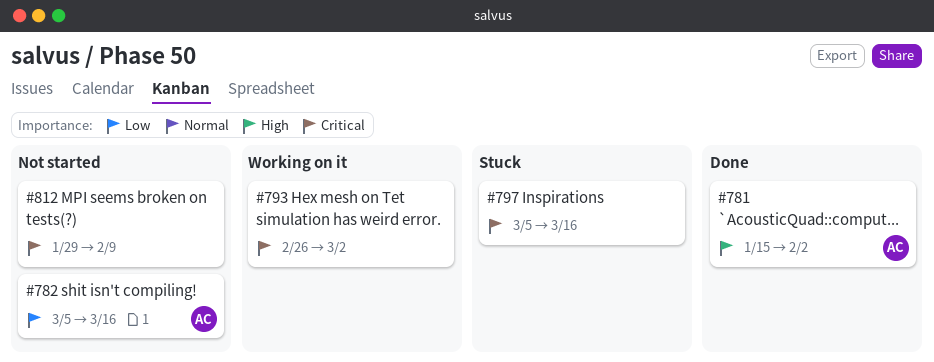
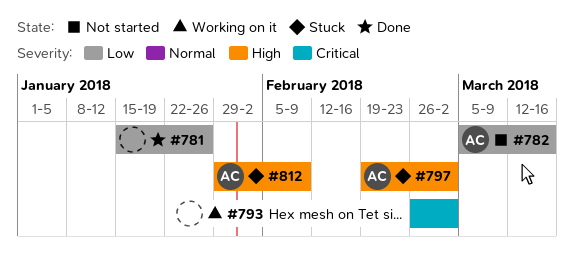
#781, owner: AC -> none
#781, priority: High -> Low
#781, due: Feb 2 -> Jan 26
#797, owner: none -> AC
#797, priority: Critical -> High
#797, start: Mar 5 -> Feb 19
#797, due: Mar 16 -> Mar 2
#812, status: Not started -> Stuck
#812, owner: none -> AC
#812, priority: Critical -> High

